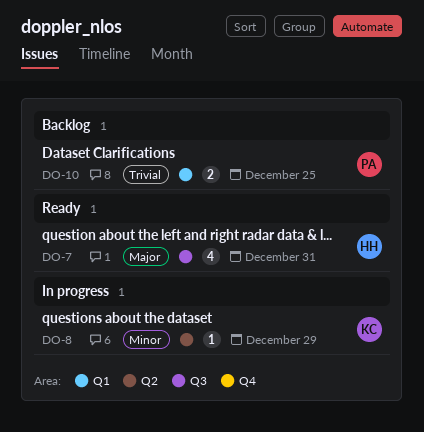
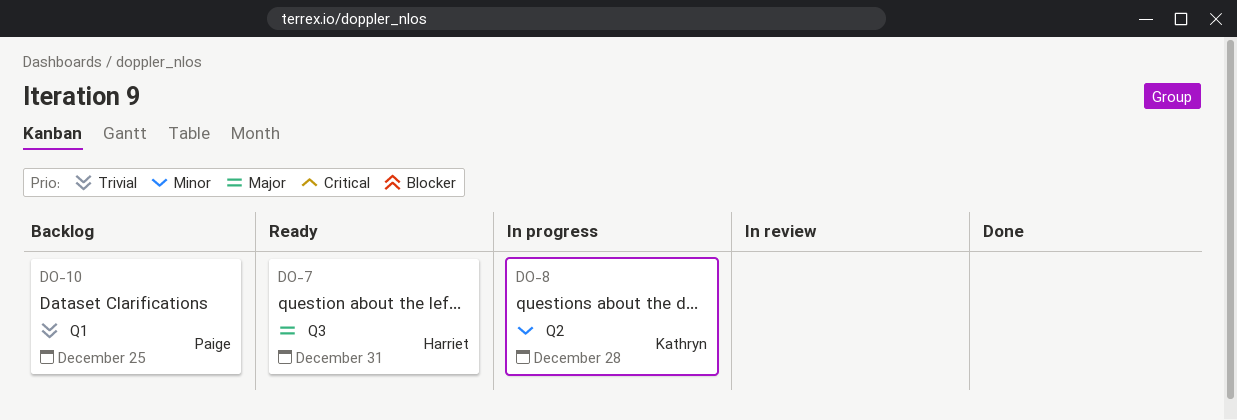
DO-8, due: Dec 29 -> Dec 28

